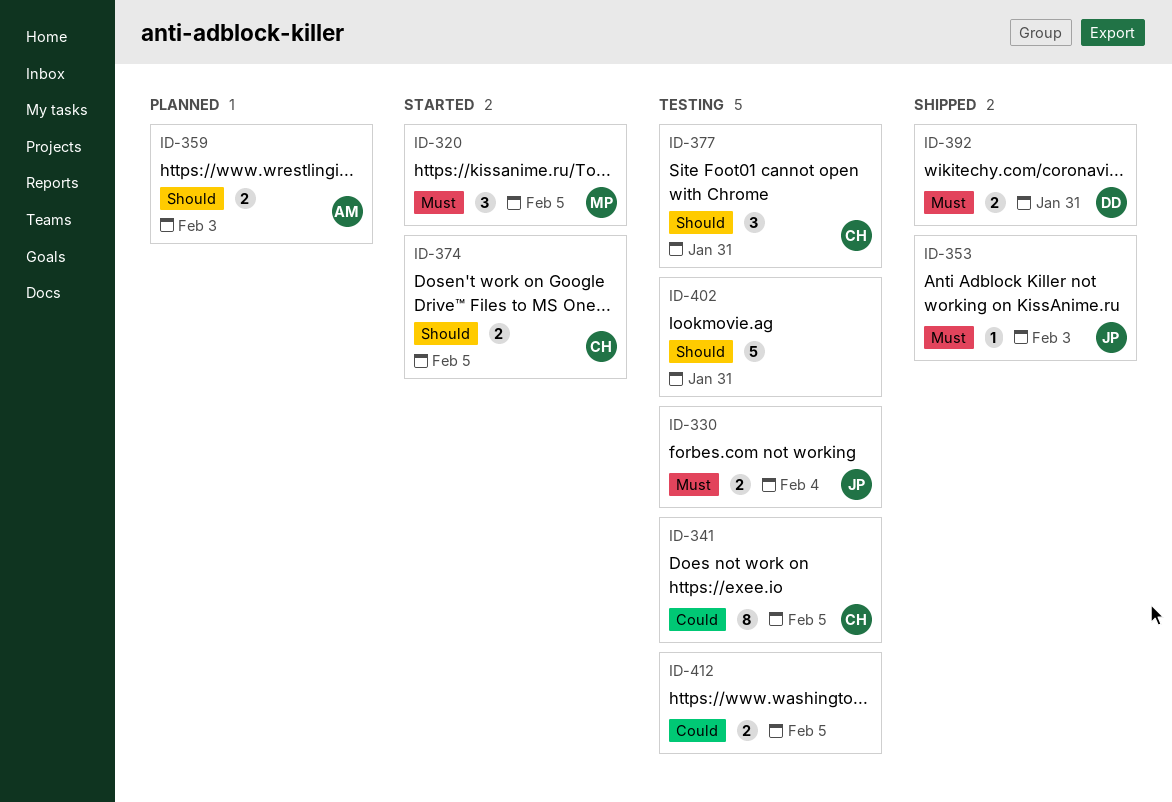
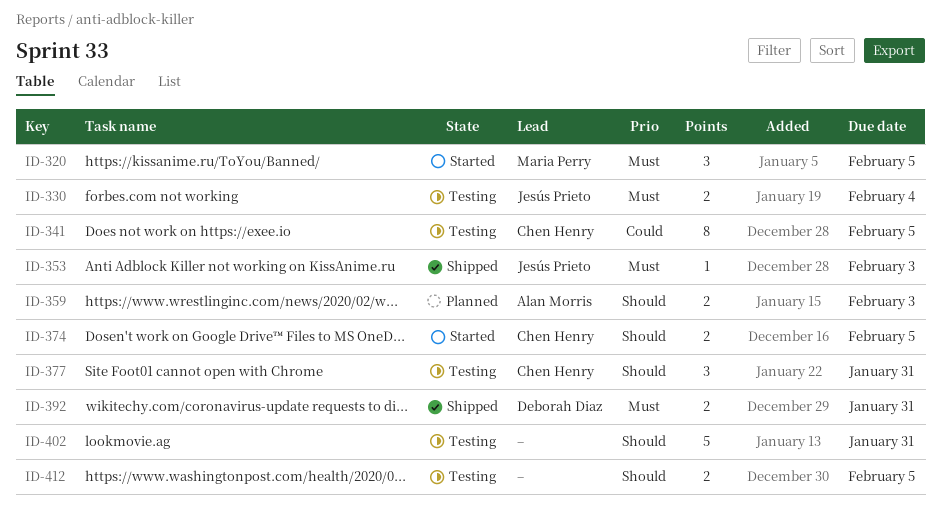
ID-412, priority: Could -> Should

